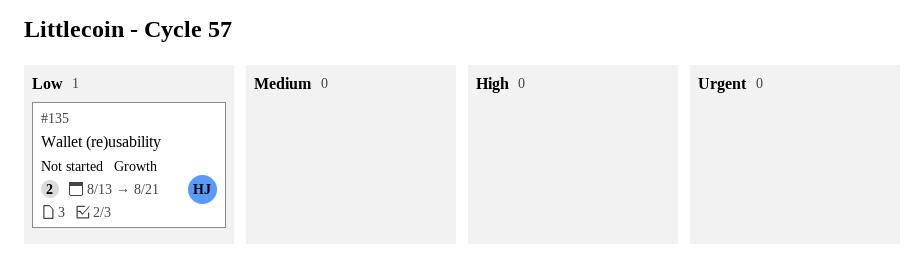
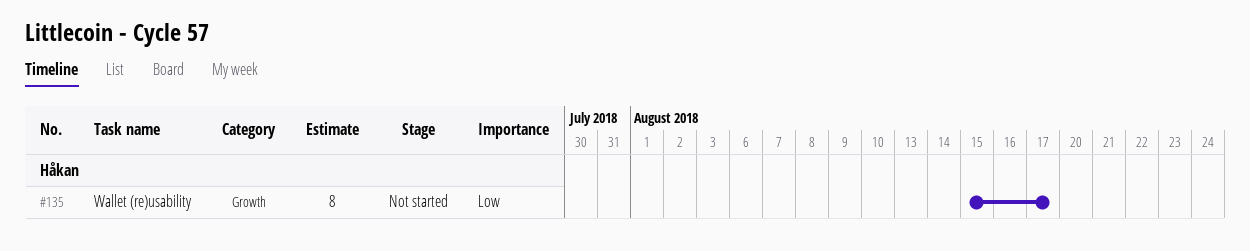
#135, estimate: 2 -> 8
#135, start: Aug 13 -> Aug 15
#135, due: Aug 21 -> Aug 17

